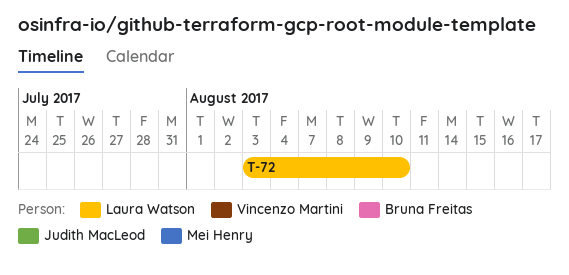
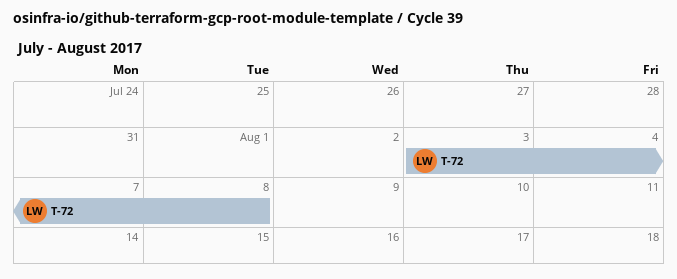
T-72, due: Aug 10 -> Aug 8

